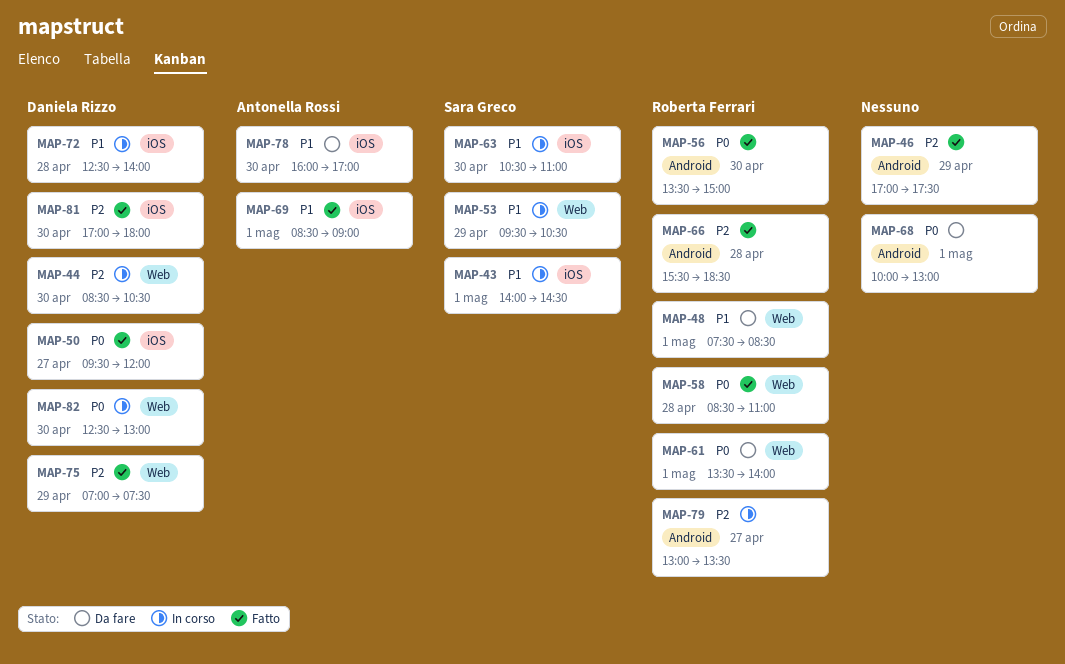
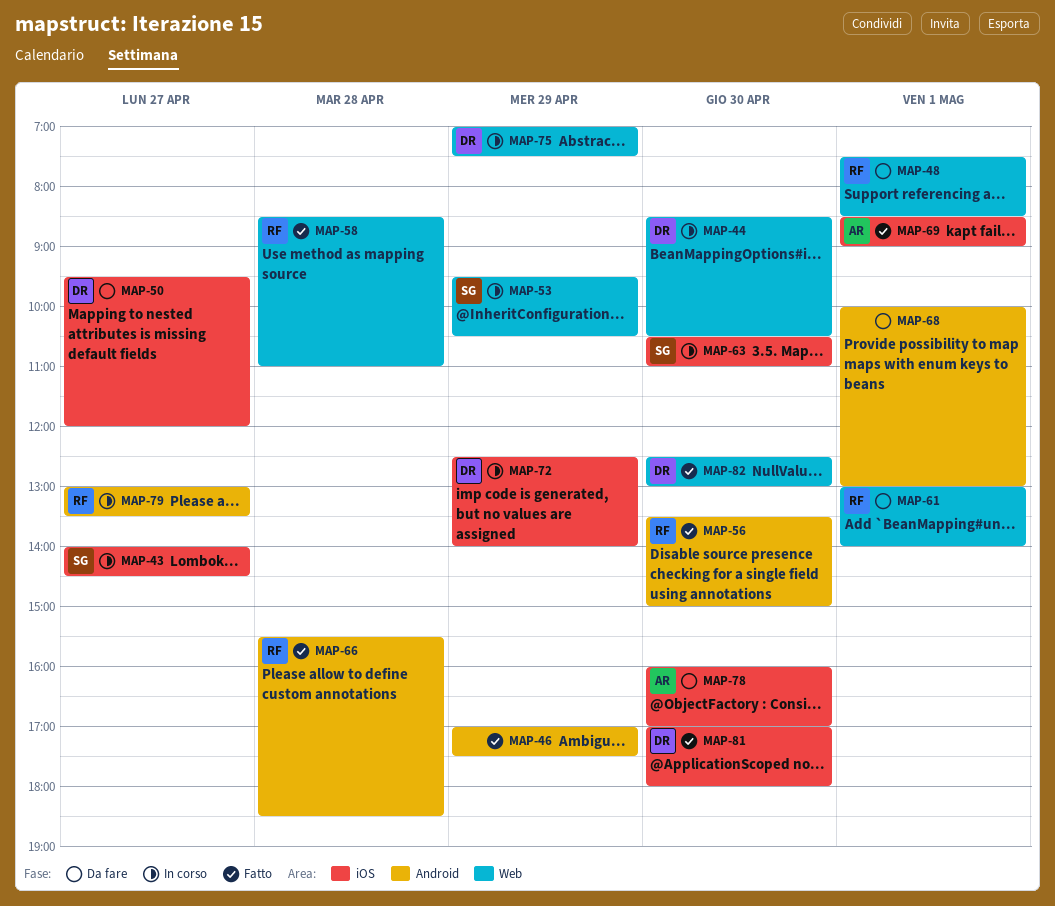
MAP-43, day: May 1 -> Apr 27
MAP-50, status: Fatto -> Da fare
MAP-61, begins: 13:30 -> 13:00
MAP-72, day: Apr 28 -> Apr 29
MAP-75, status: Fatto -> In corso
MAP-82, status: In corso -> Fatto

